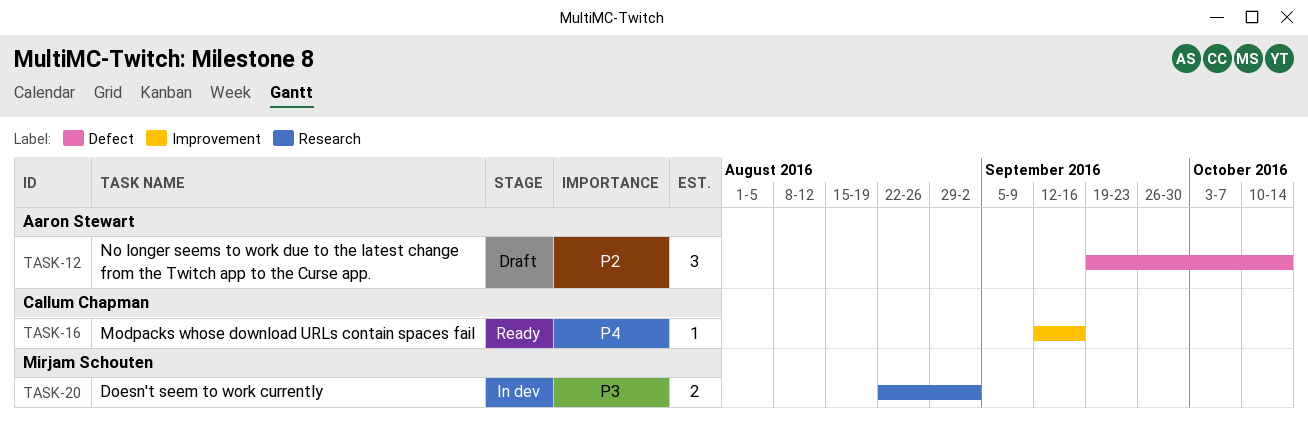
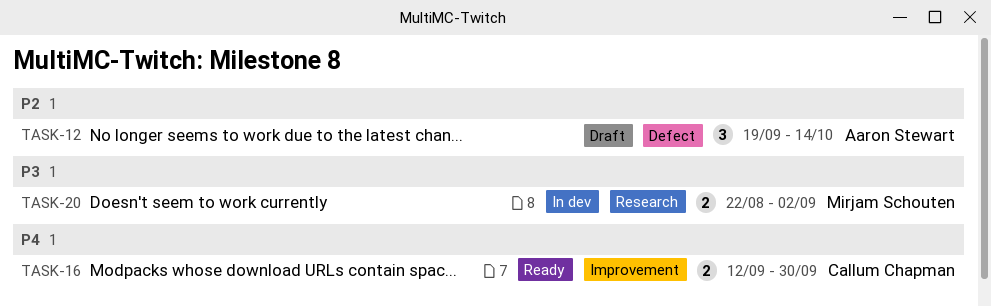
TASK-16, estimate: 1 -> 2
TASK-16, due: Sep 16 -> Sep 30

